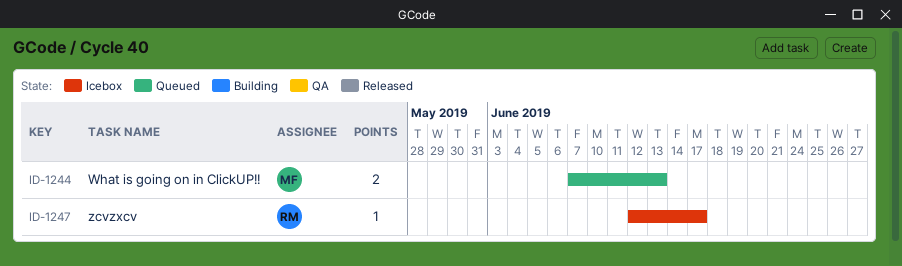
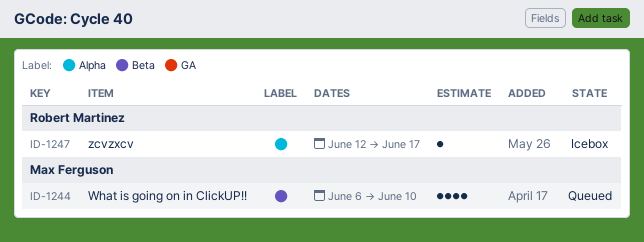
ID-1244, estimate: 2 -> 4
ID-1244, start: Jun 7 -> Jun 6
ID-1244, due: Jun 13 -> Jun 10

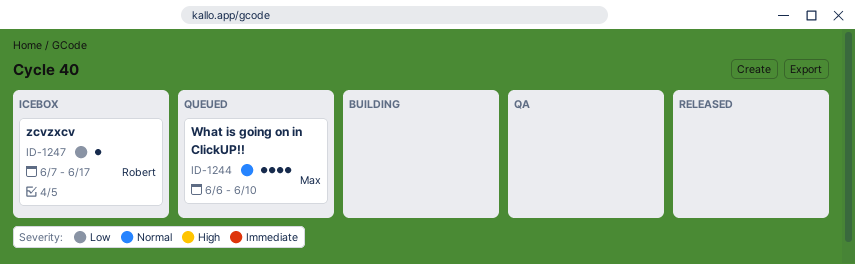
ID-1247, start: Jun 12 -> Jun 7

